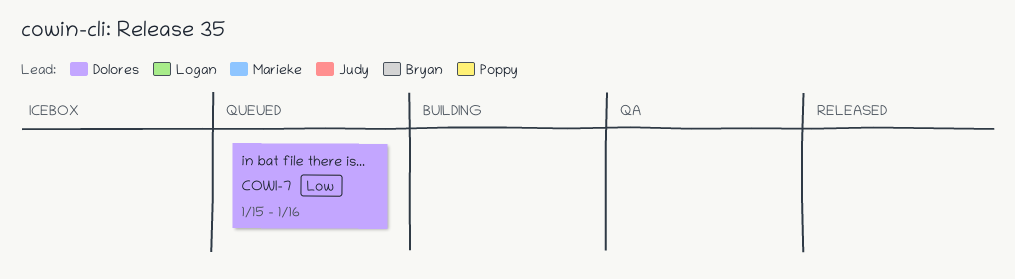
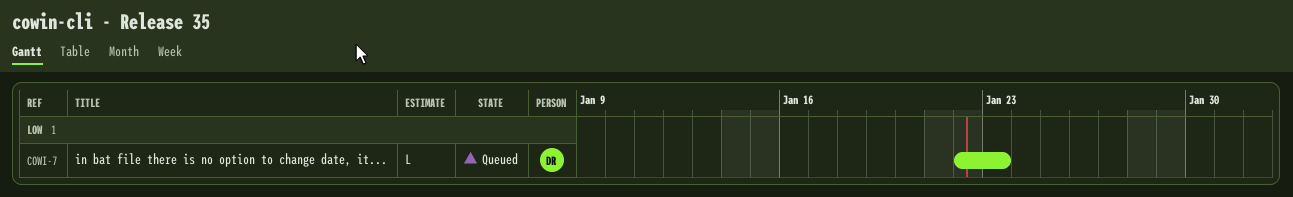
COWI-7, start: Jan 15 -> Jan 22
COWI-7, due: Jan 16 -> Jan 23

